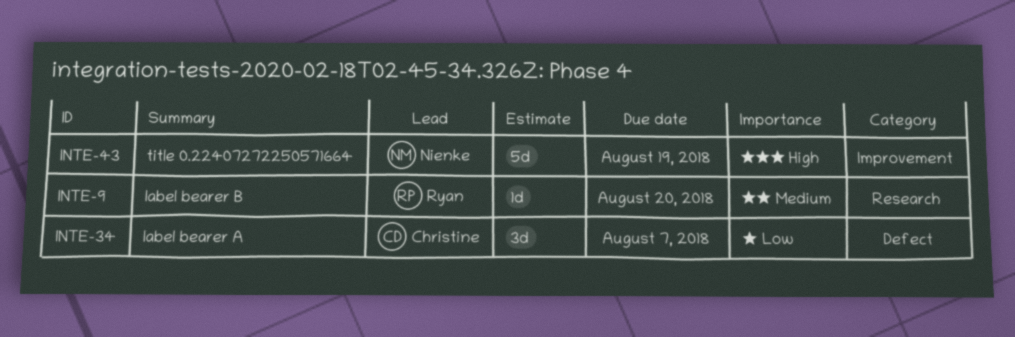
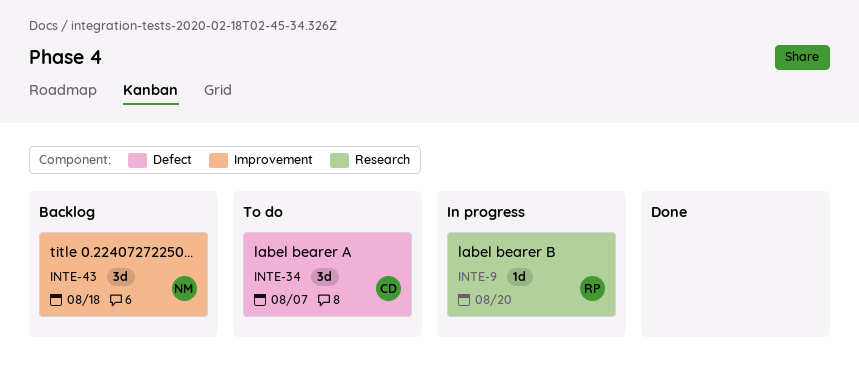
INTE-43, estimate: 5d -> 3d
INTE-43, due: Aug 19 -> Aug 18

